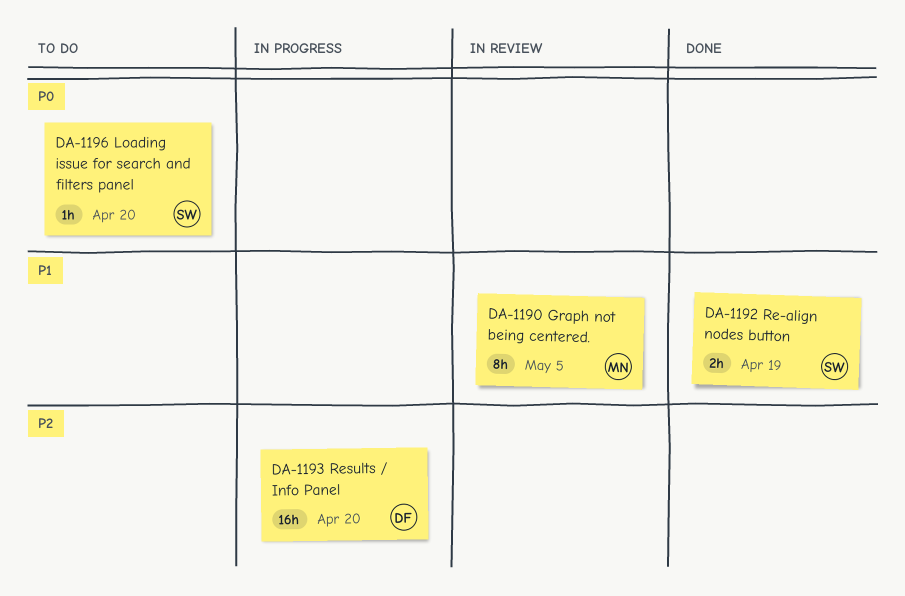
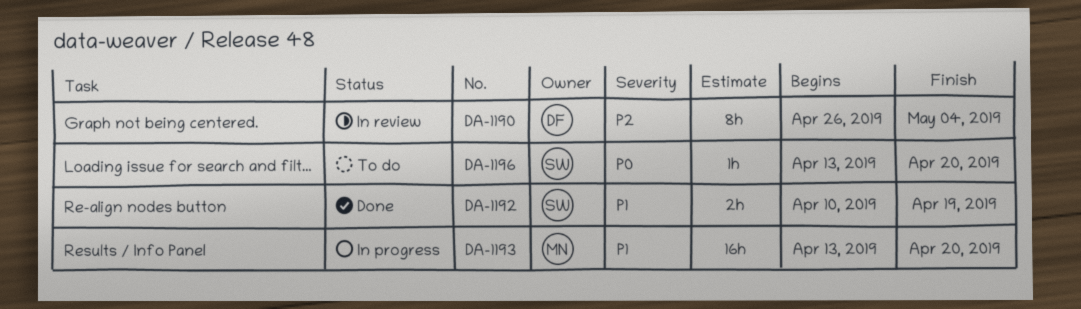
DA-1190, owner: MN -> DF
DA-1190, priority: P1 -> P2
DA-1190, due: May 5 -> May 4
DA-1193, owner: DF -> MN
DA-1193, priority: P2 -> P1

